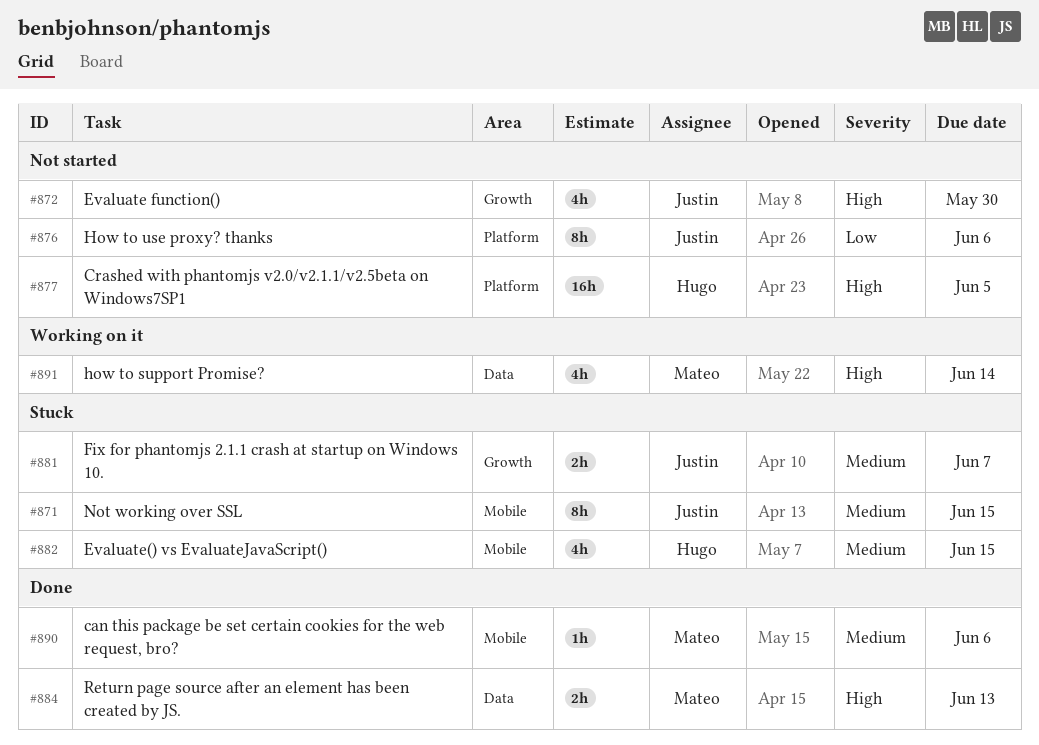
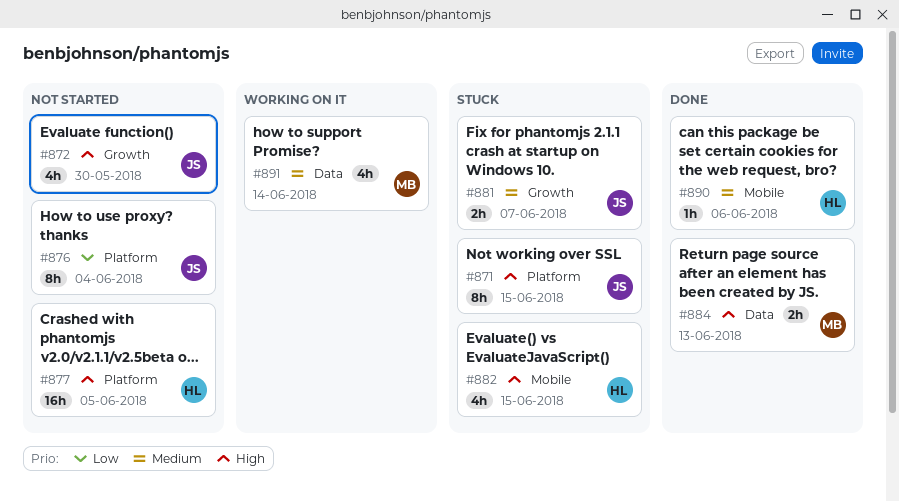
#871, priority: Medium -> High
#871, label: Mobile -> Platform
#876, due: Jun 6 -> Jun 4
#882, priority: Medium -> High
#890, owner: Mateo -> Hugo
#891, priority: High -> Medium

